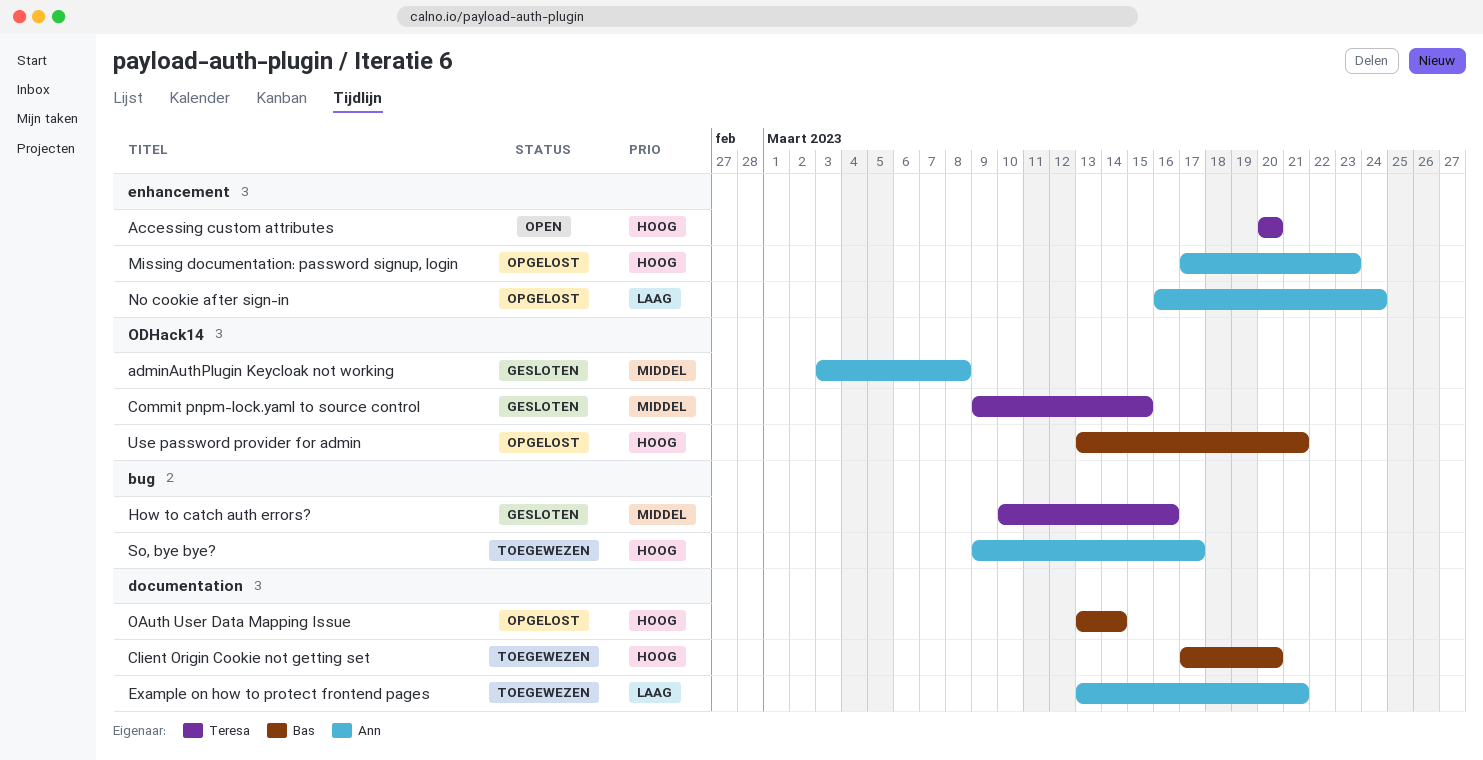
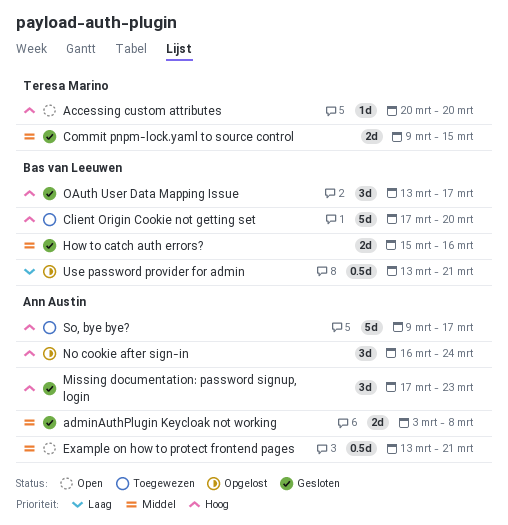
Example on how to protect frontend pages, status: Toegewezen -> Open
Example on how to protect frontend pages, priority: Laag -> Middel
How to catch auth errors?, owner: Teresa Marino -> Bas van Leeuwen
How to catch auth errors?, start: Mar 10 -> Mar 15
Missing documentation: password signup, login, status: Opgelost -> Gesloten
No cookie after sign-in, priority: Laag -> Hoog
OAuth User Data Mapping Issue, status: Opgelost -> Gesloten
OAuth User Data Mapping Issue, due: Mar 14 -> Mar 17
Use password provider for admin, priority: Hoog -> Laag

